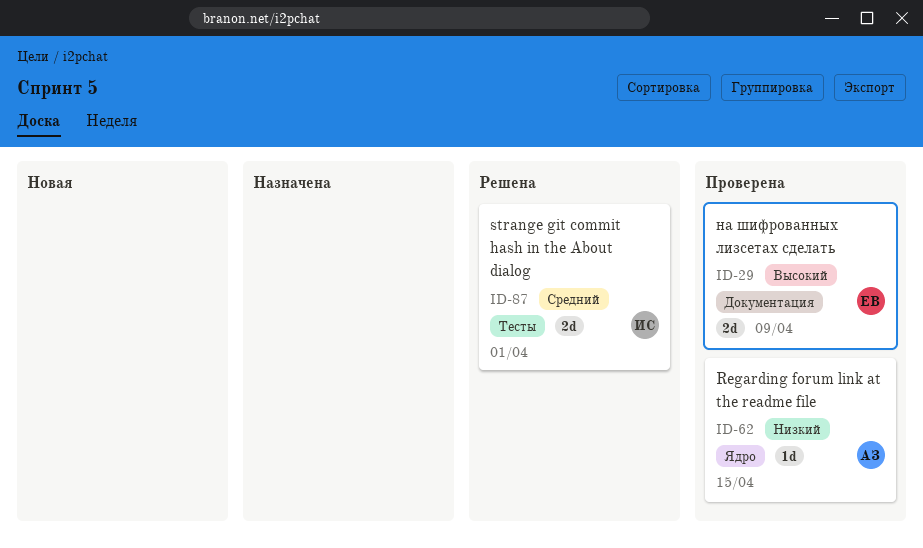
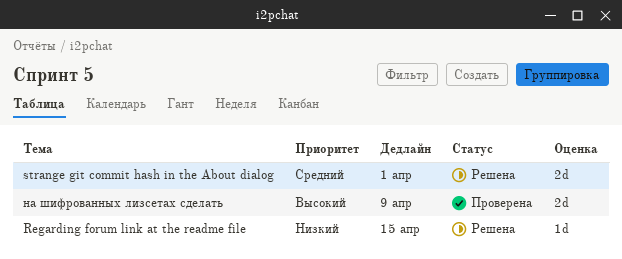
Regarding forum link at the readme file, status: Проверена -> Решена

